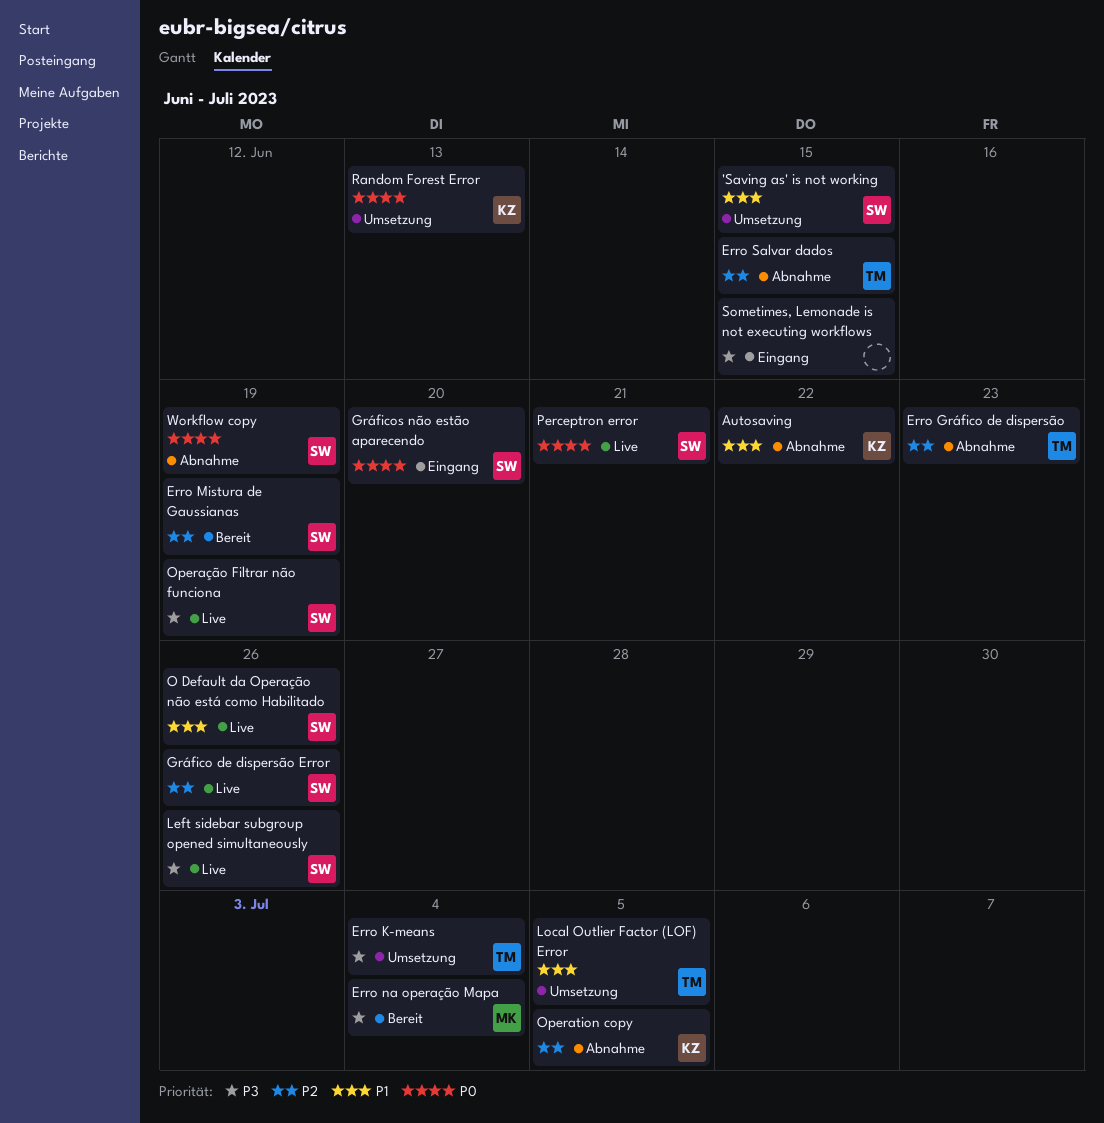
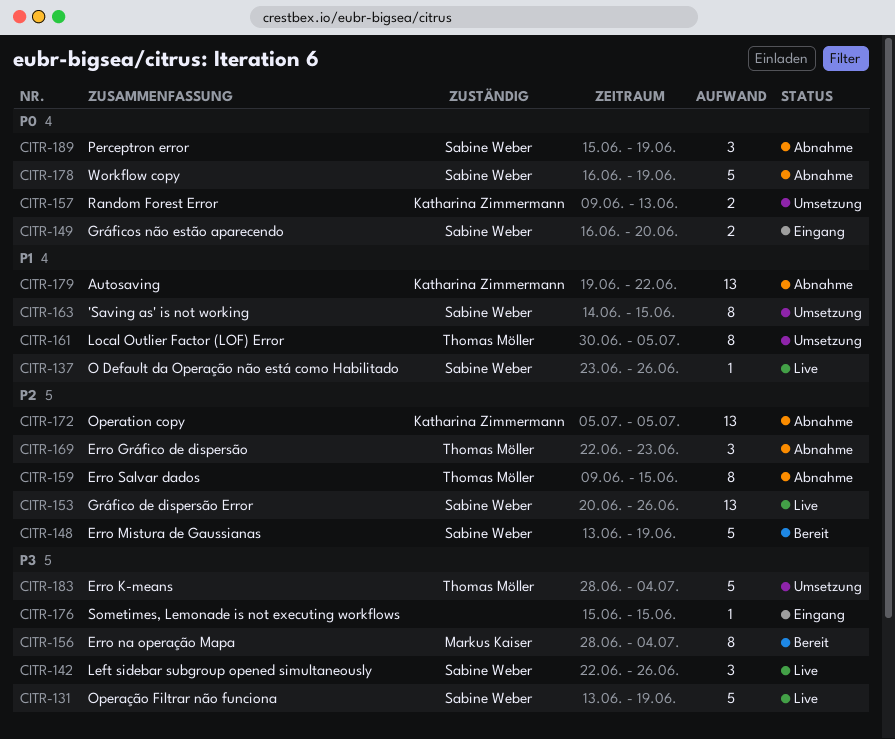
Perceptron error, status: Live -> Abnahme
Perceptron error, due: Jun 21 -> Jun 19

